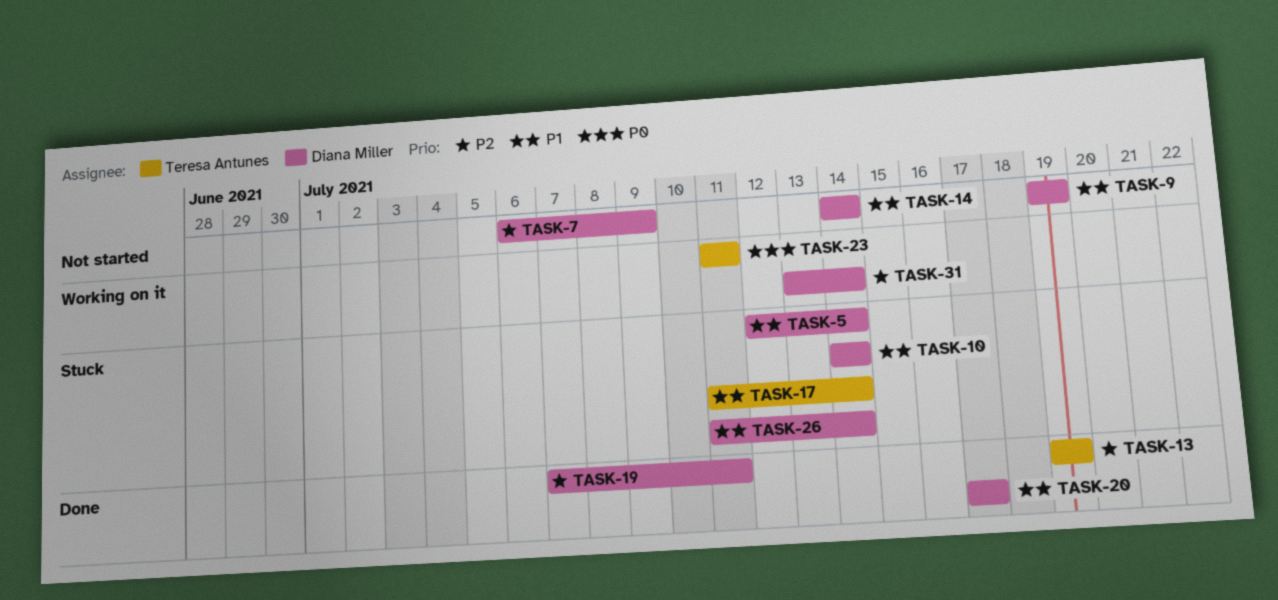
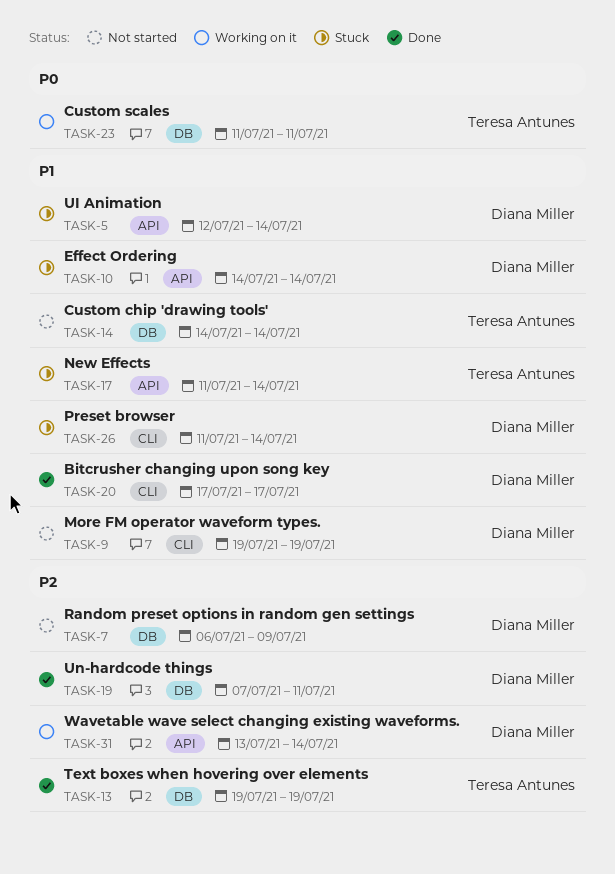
TASK-14, owner: Diana Miller -> Teresa Antunes

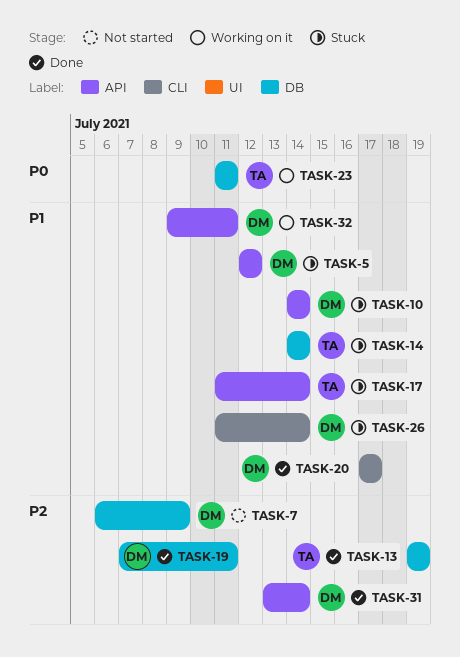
TASK-5, due: Jul 14 -> Jul 12
TASK-9: present -> none
TASK-14, status: Not started -> Stuck
TASK-31, status: Working on it -> Done
TASK-32: none -> present

